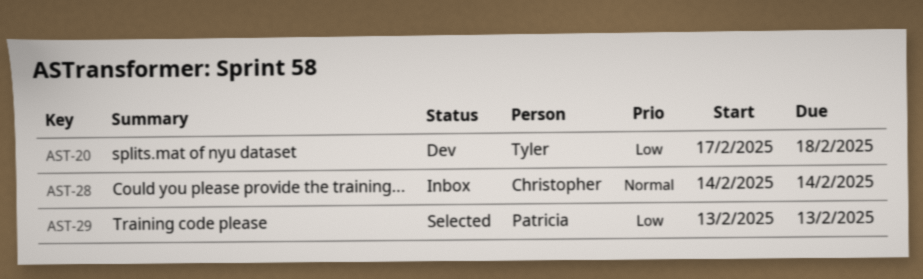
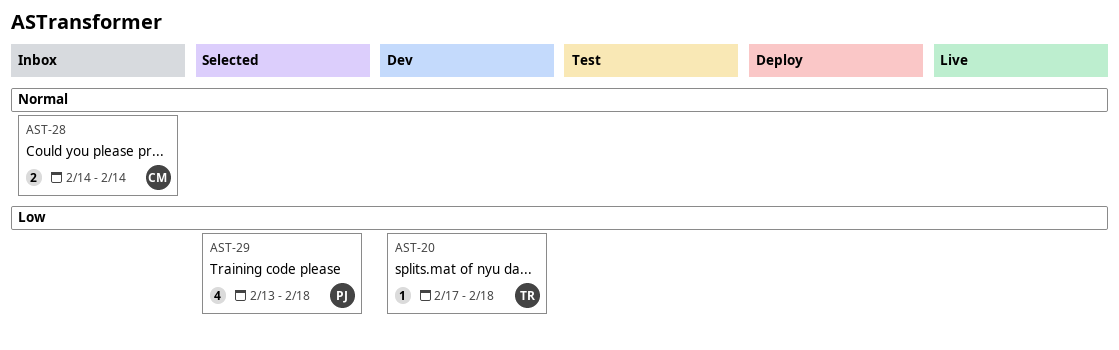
AST-29, due: Feb 13 -> Feb 18

